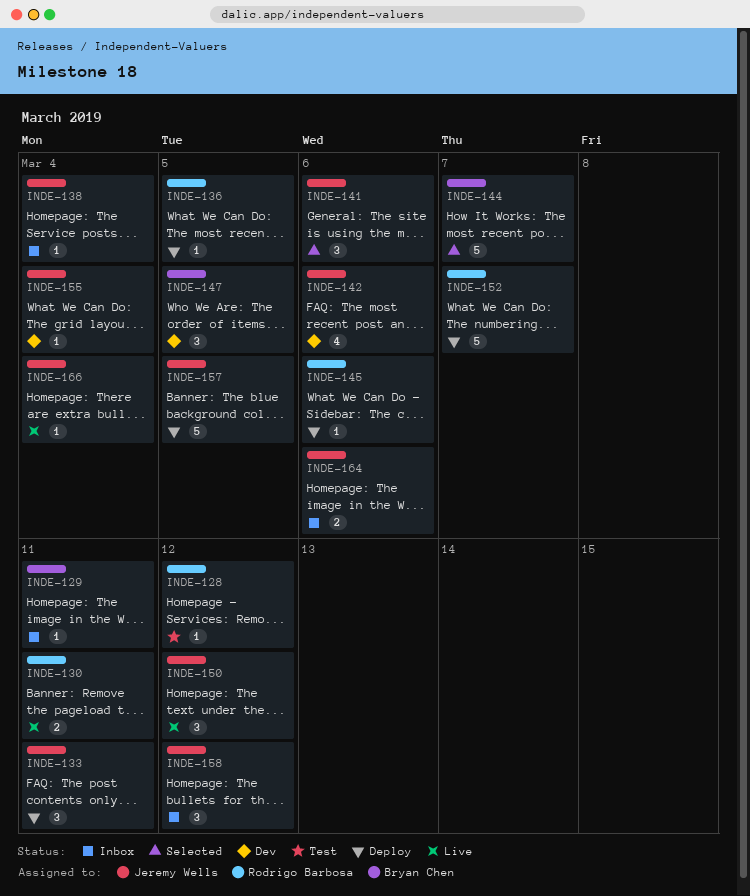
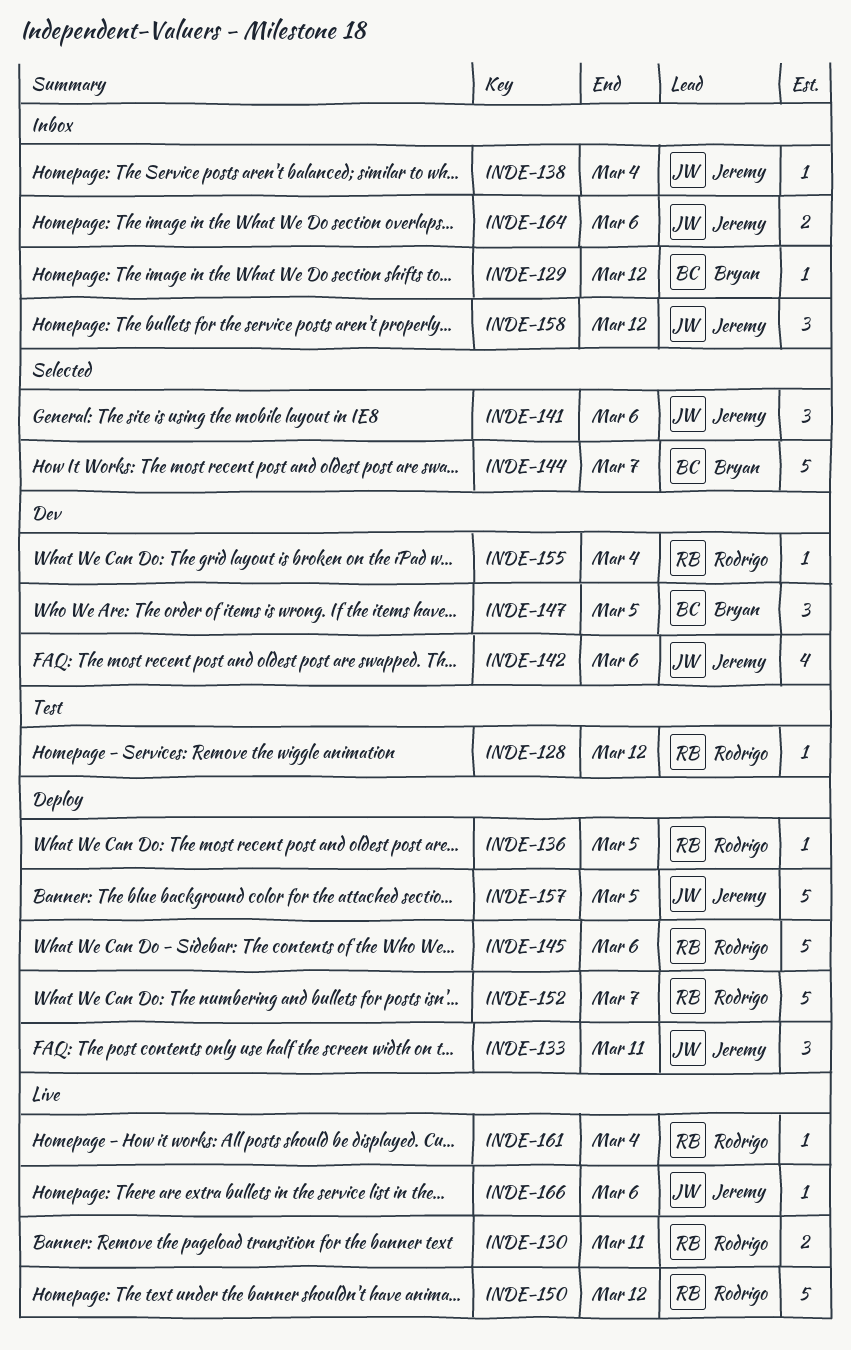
INDE-129, due: Mar 11 -> Mar 12
INDE-145, estimate: 1 -> 5
INDE-150, owner: Jeremy Wells -> Rodrigo Barbosa
INDE-150, estimate: 3 -> 5
INDE-155, owner: Jeremy Wells -> Rodrigo Barbosa
INDE-161: none -> present
INDE-166, due: Mar 4 -> Mar 6

